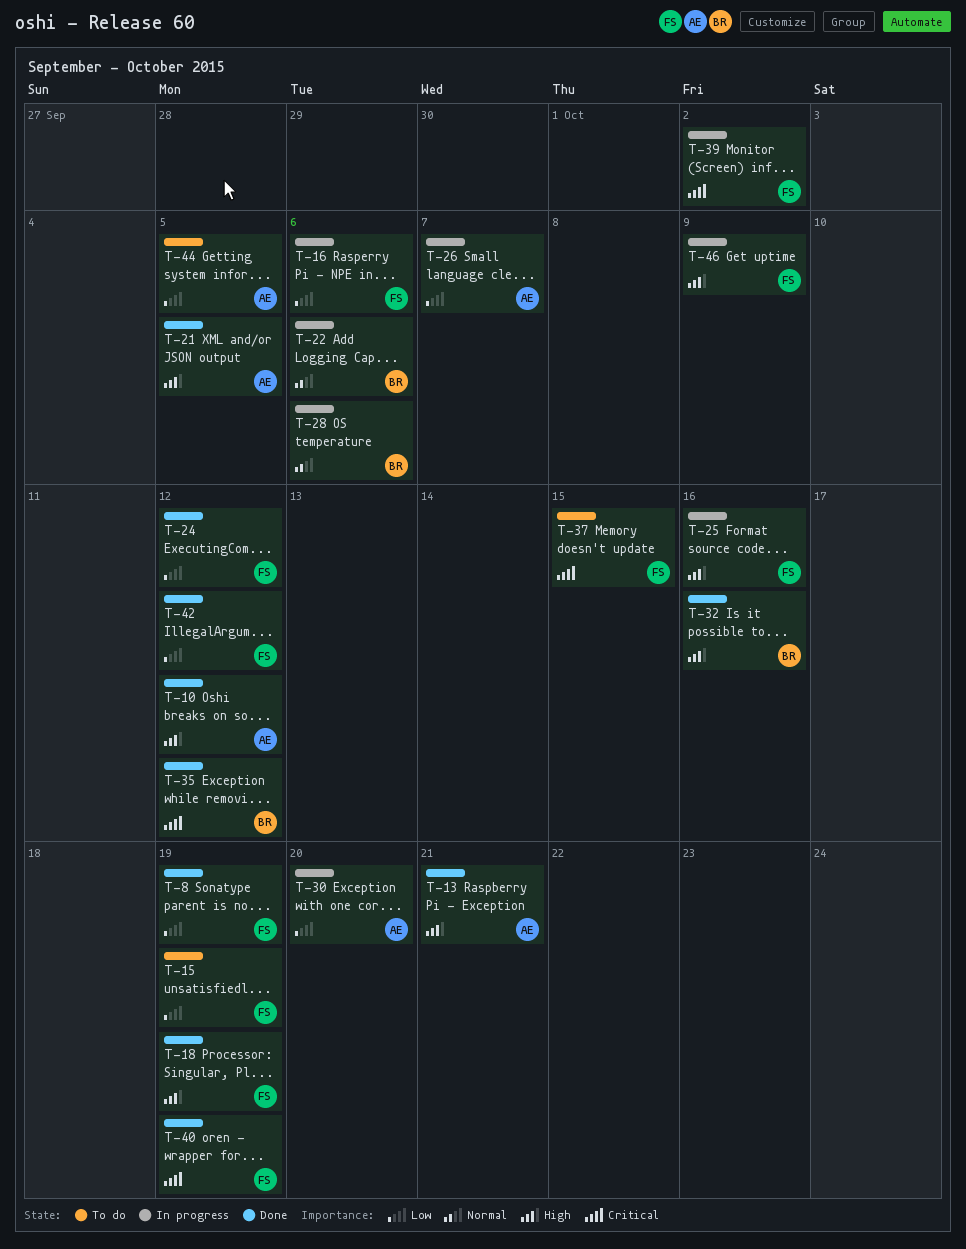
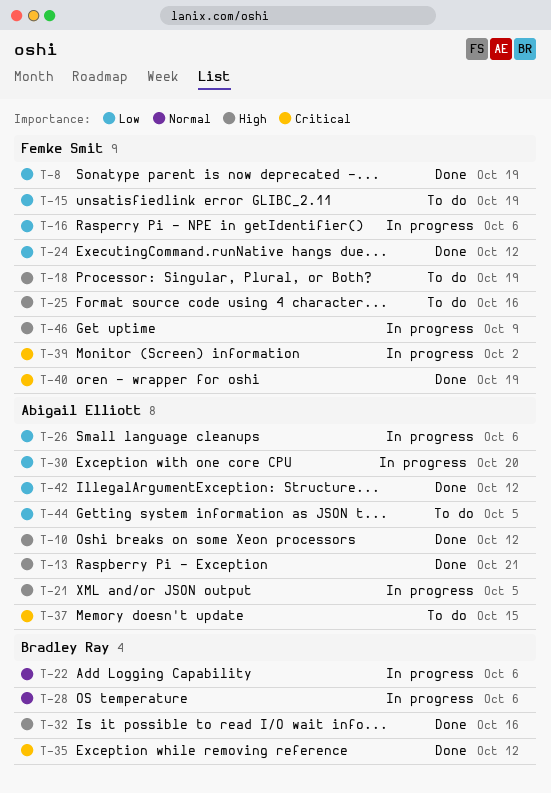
T-18, status: Done -> To do
T-21, status: Done -> In progress
T-25, status: In progress -> To do
T-26, due: Oct 7 -> Oct 6
T-37, owner: Femke Smit -> Abigail Elliott
T-42, owner: Femke Smit -> Abigail Elliott

